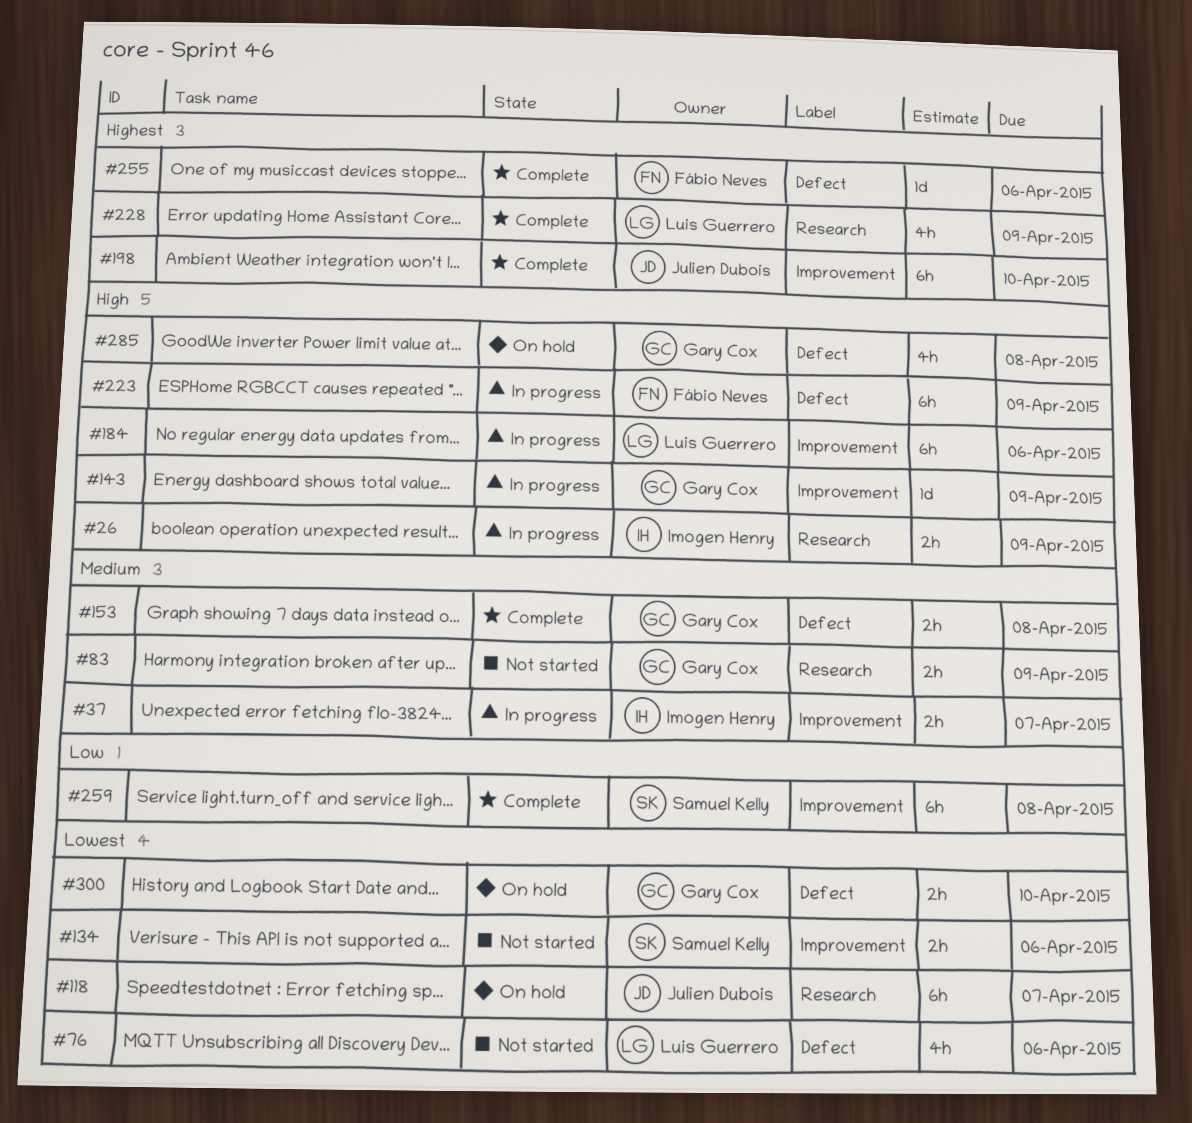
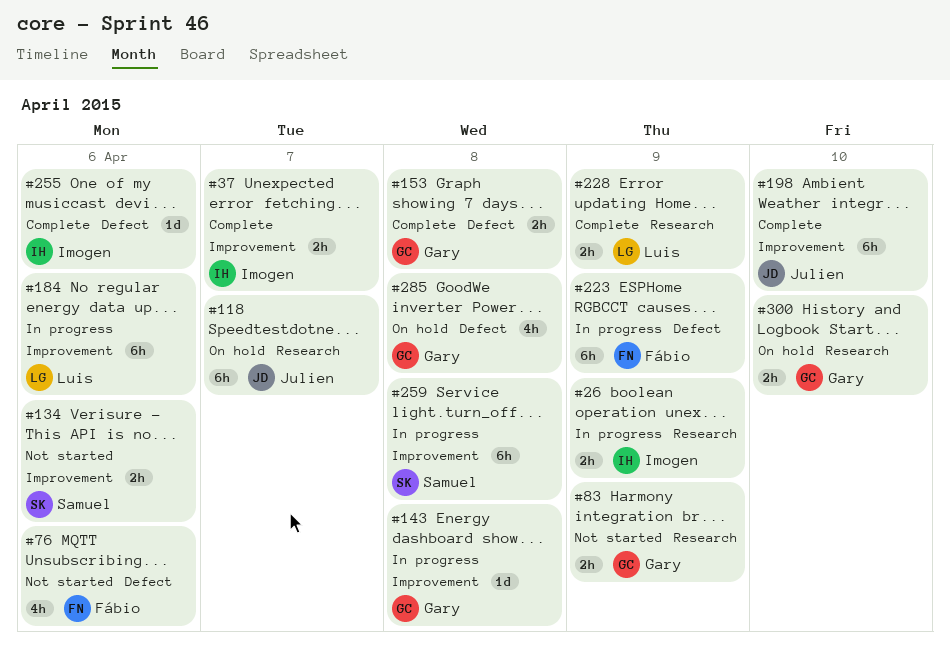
#37, status: In progress -> Complete
#76, owner: Luis Guerrero -> Fábio Neves
#143, due: Apr 9 -> Apr 8
#228, estimate: 4h -> 2h
#255, owner: Fábio Neves -> Imogen Henry
#259, status: Complete -> In progress
#300, label: Defect -> Research

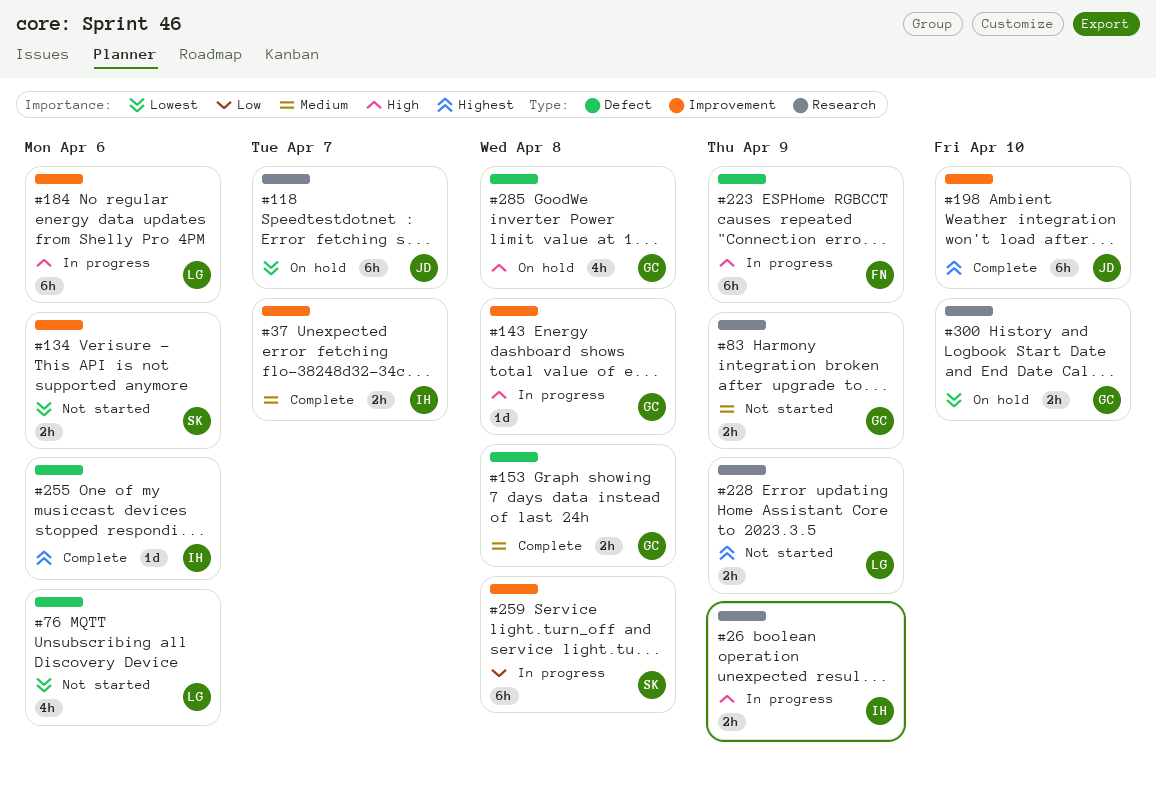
#76, owner: Fábio -> Luis
#228, status: Complete -> Not started

